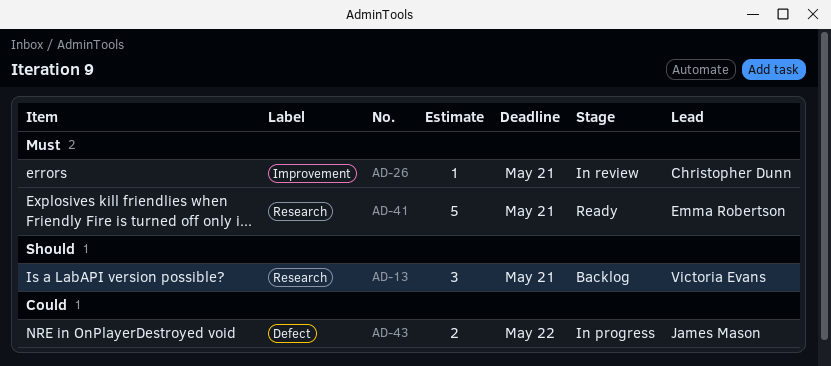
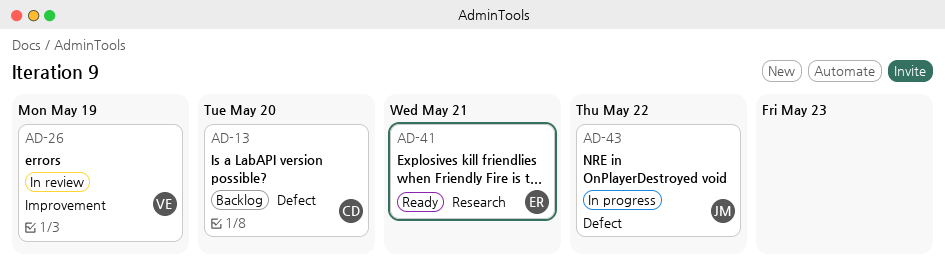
AD-13, owner: Victoria Evans -> Christopher Dunn
AD-13, label: Research -> Defect
AD-13, due: May 21 -> May 20
AD-26, owner: Christopher Dunn -> Victoria Evans
AD-26, due: May 21 -> May 19

